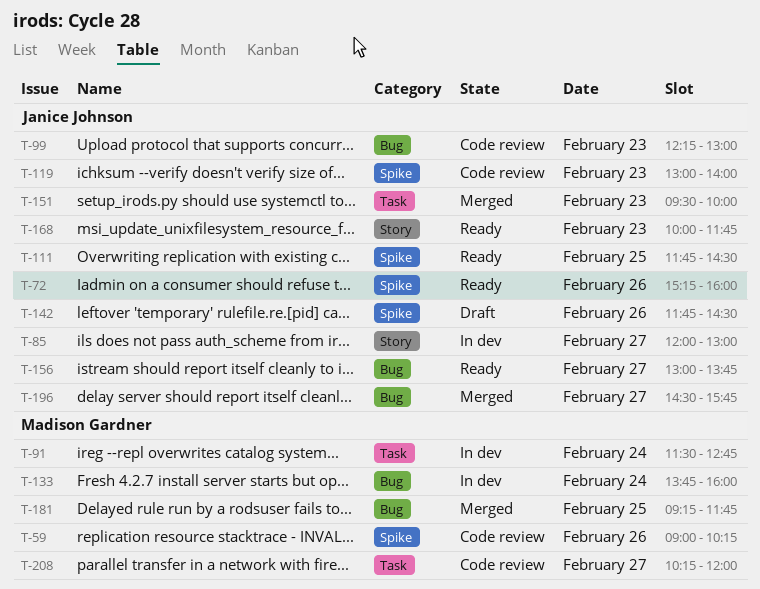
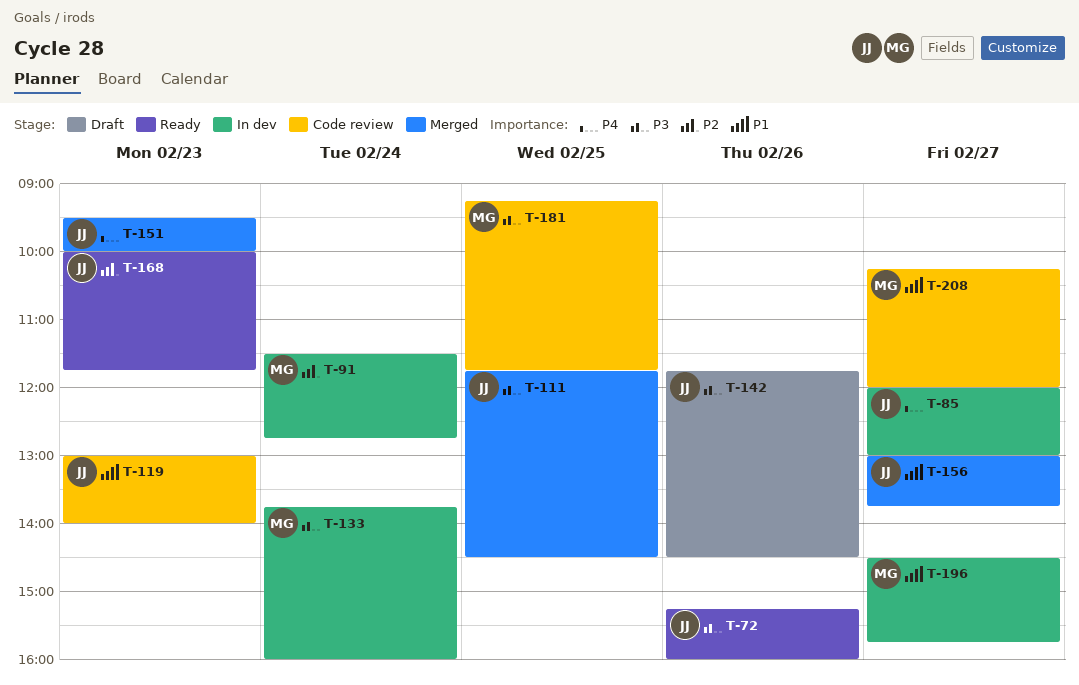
T-59: present -> none
T-99: present -> none
T-111, status: Ready -> Merged
T-156, status: Ready -> Merged
T-181, status: Merged -> Code review
T-196, status: Merged -> In dev
T-196, owner: Janice Johnson -> Madison Gardner

